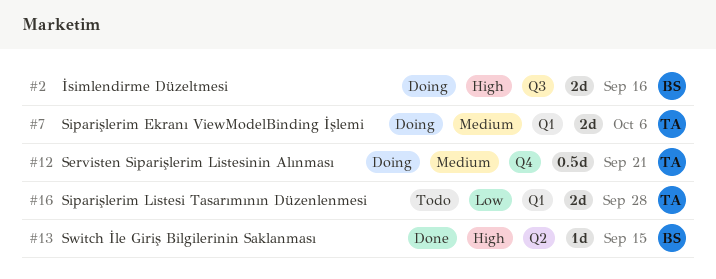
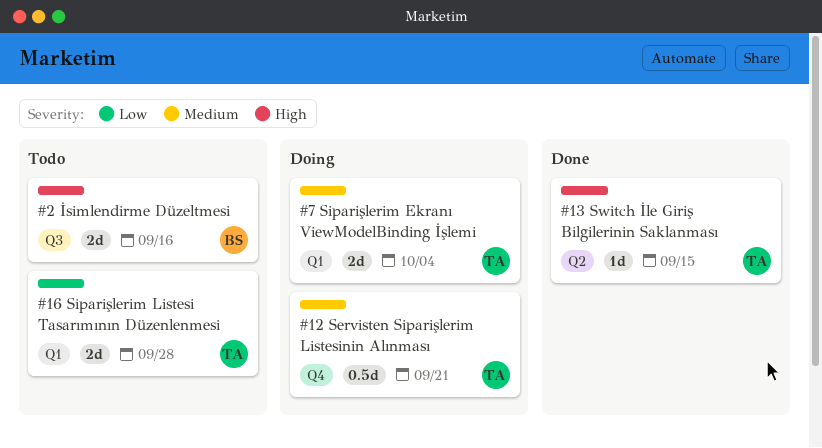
#2, status: Doing -> Todo
#7, due: Oct 6 -> Oct 4
#13, owner: BS -> TA

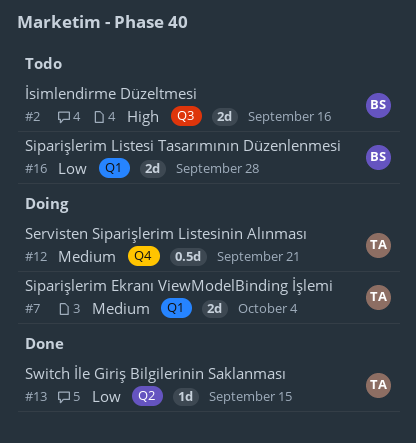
#13, priority: High -> Low
#16, owner: TA -> BS

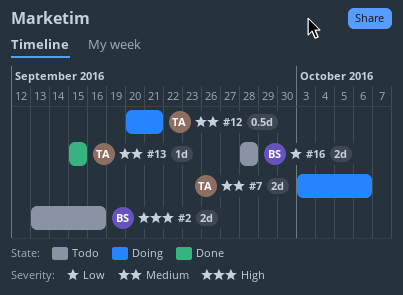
#7, due: Oct 4 -> Oct 6
#13, priority: Low -> Medium

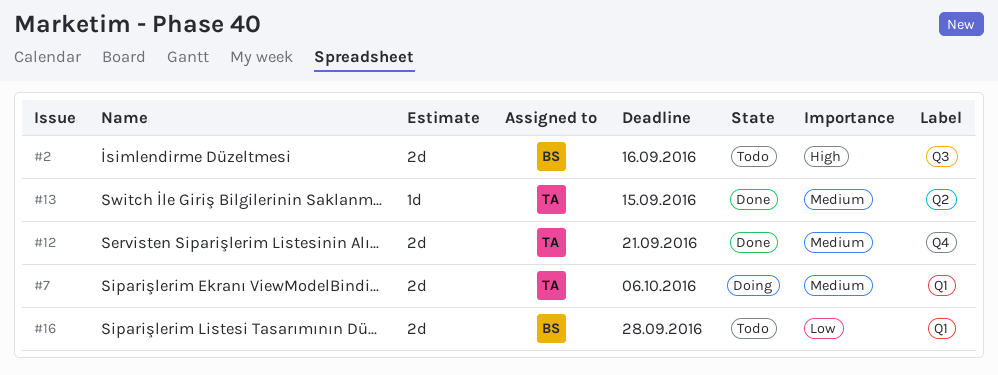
#12, status: Doing -> Done
#12, estimate: 0.5d -> 2d

